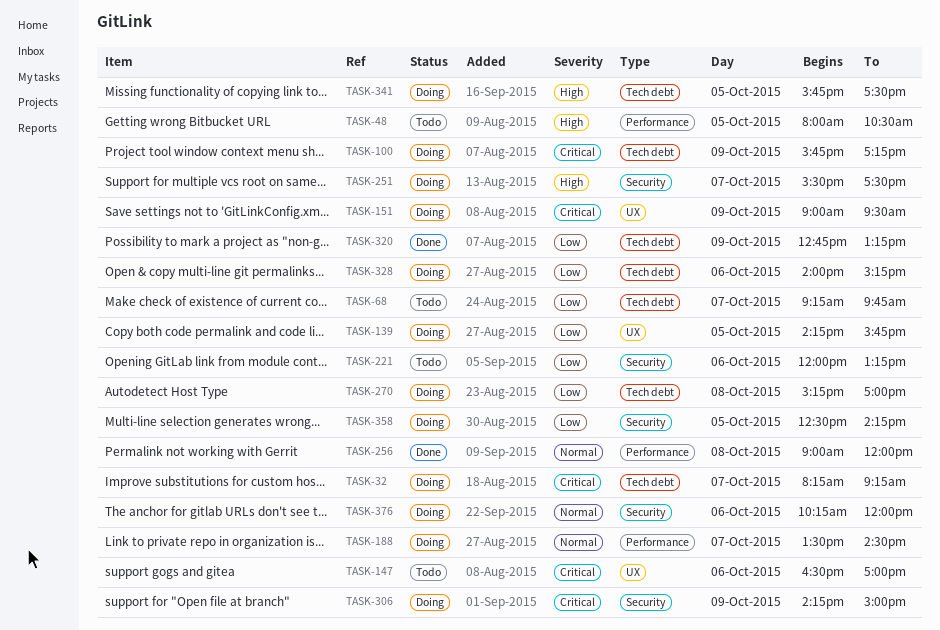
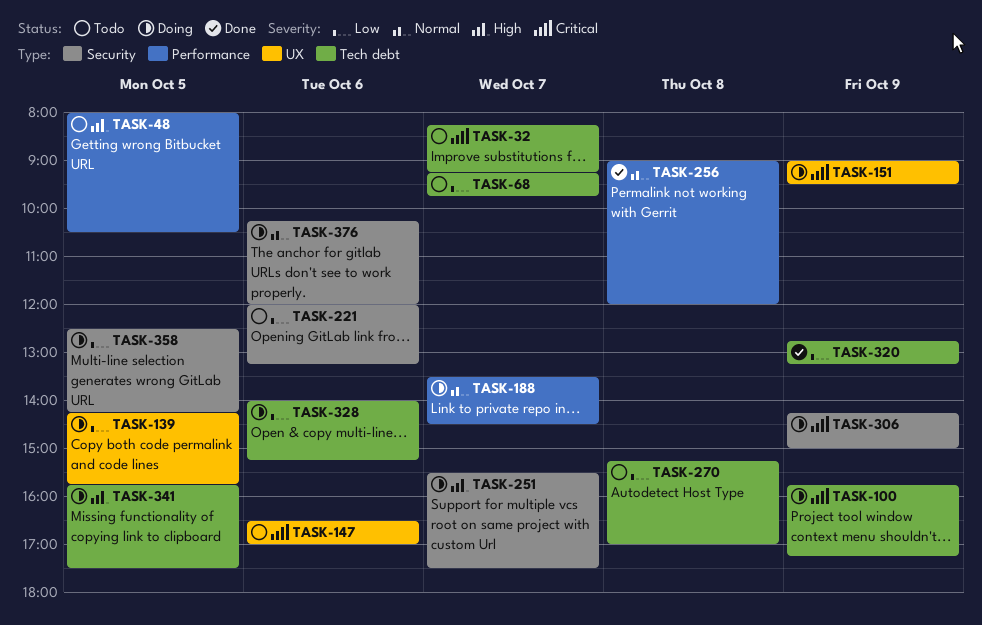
TASK-32, status: Doing -> Todo
TASK-270, status: Doing -> Todo

